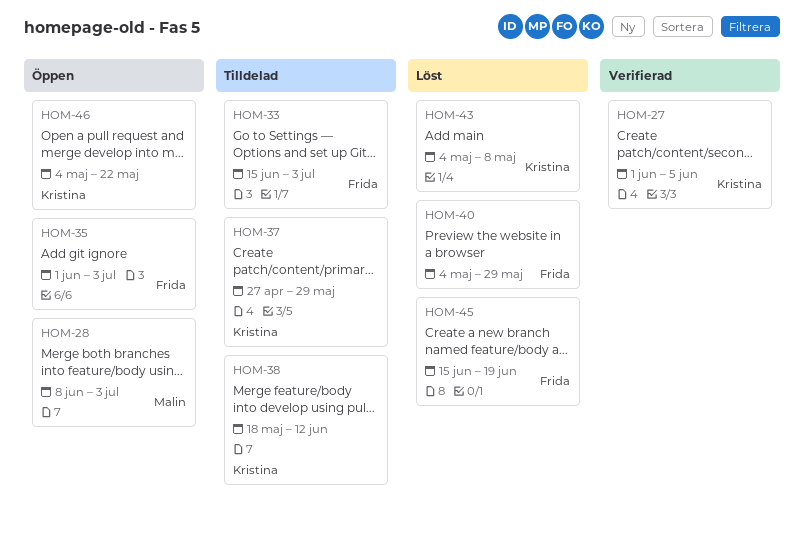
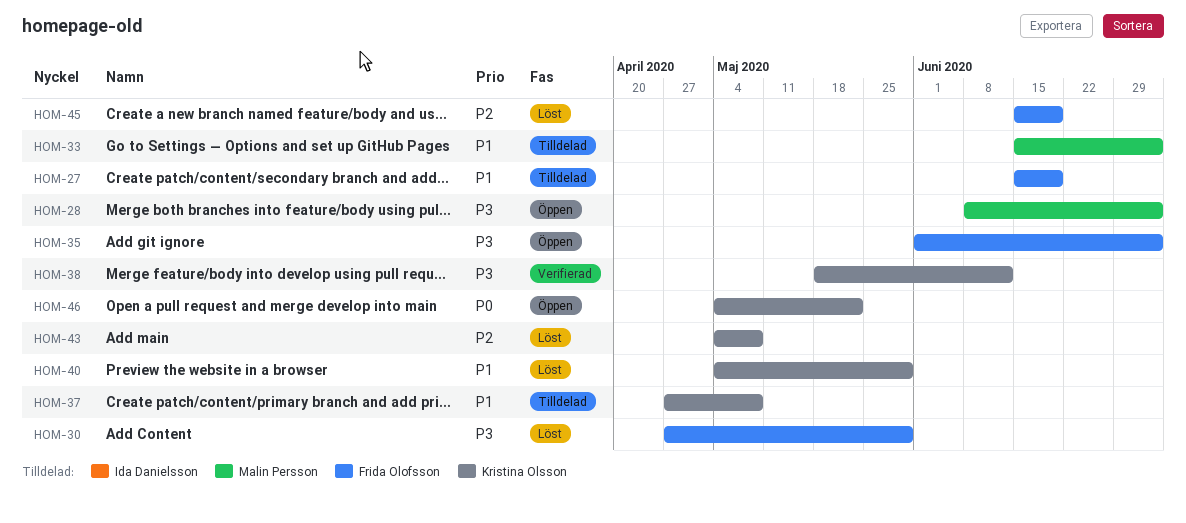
HOM-27, status: Verifierad -> Tilldelad
HOM-27, owner: Kristina Olsson -> Frida Olofsson
HOM-27, start: Jun 1 -> Jun 15
HOM-27, due: Jun 5 -> Jun 19
HOM-30: none -> present
HOM-33, owner: Frida Olofsson -> Malin Persson
HOM-37, due: May 29 -> May 8
HOM-38, status: Tilldelad -> Verifierad
HOM-40, owner: Frida Olofsson -> Kristina Olsson

